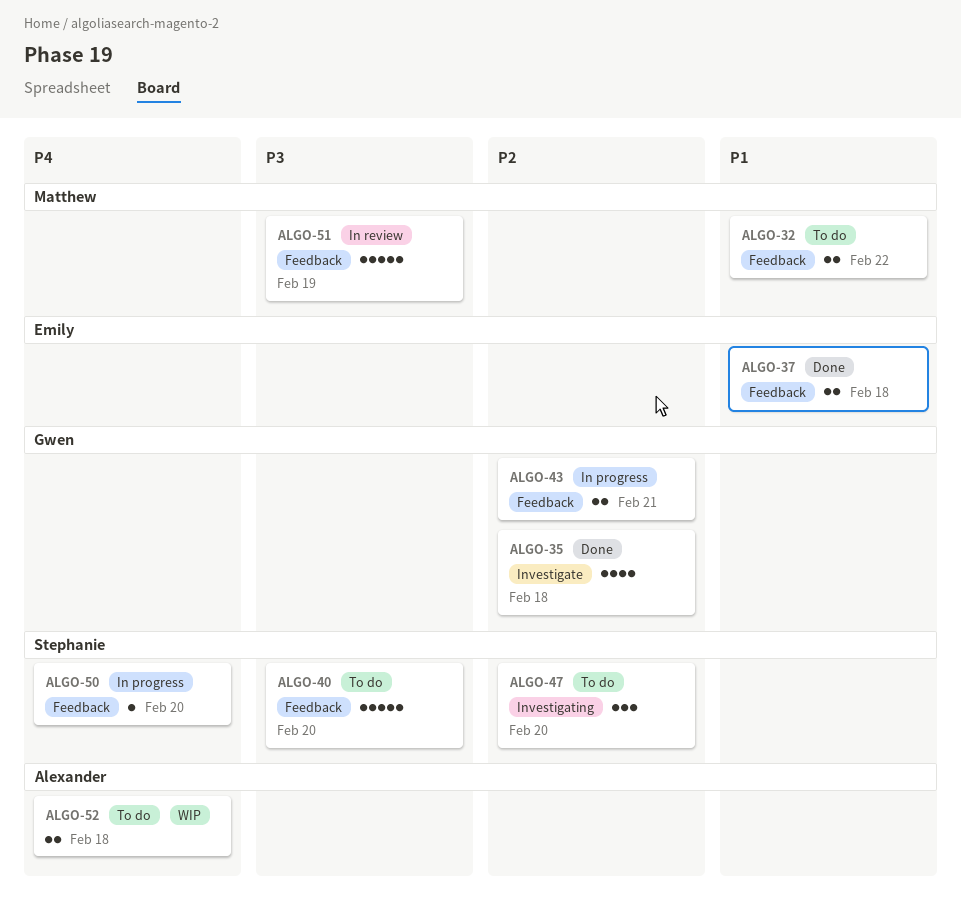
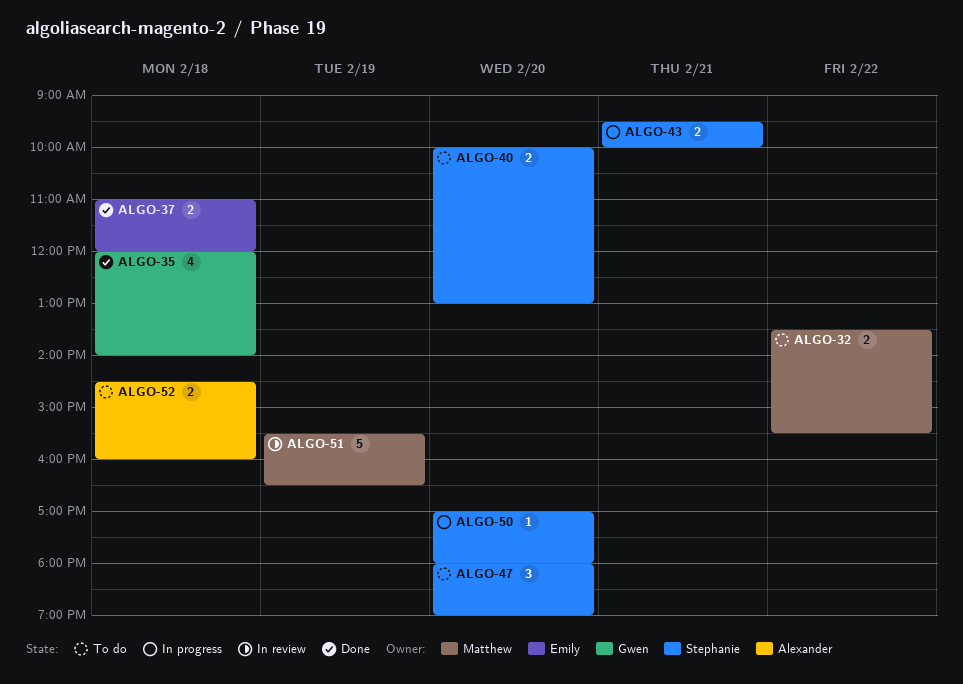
ALGO-40, estimate: 5 -> 2
ALGO-43, owner: Gwen -> Stephanie

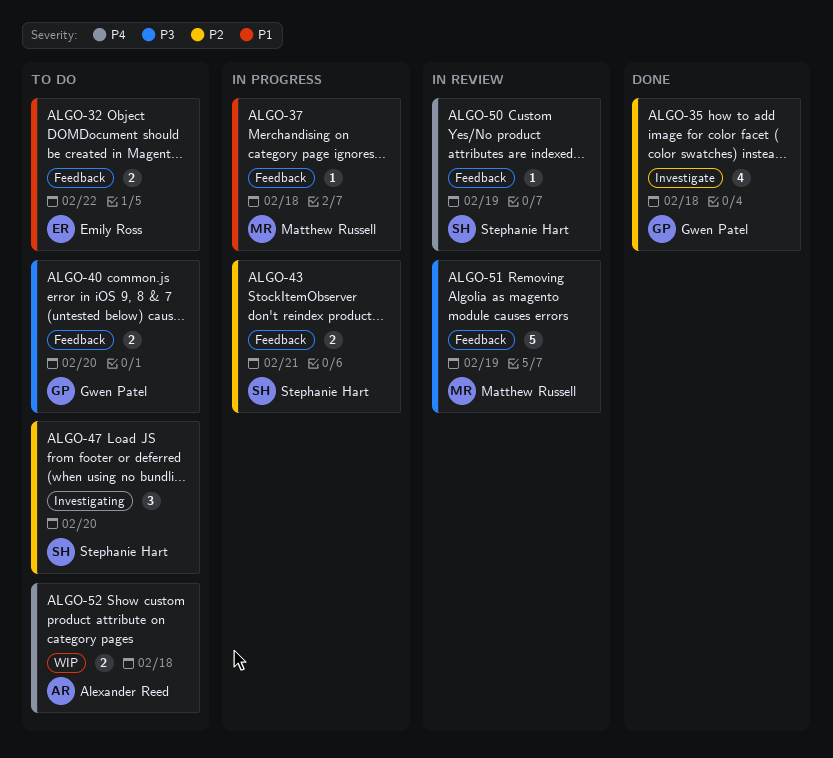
ALGO-32, owner: Matthew Russell -> Emily Ross
ALGO-37, status: Done -> In progress
ALGO-37, owner: Emily Ross -> Matthew Russell
ALGO-37, estimate: 2 -> 1
ALGO-40, owner: Stephanie Hart -> Gwen Patel
ALGO-50, status: In progress -> In review
ALGO-50, day: Feb 20 -> Feb 19

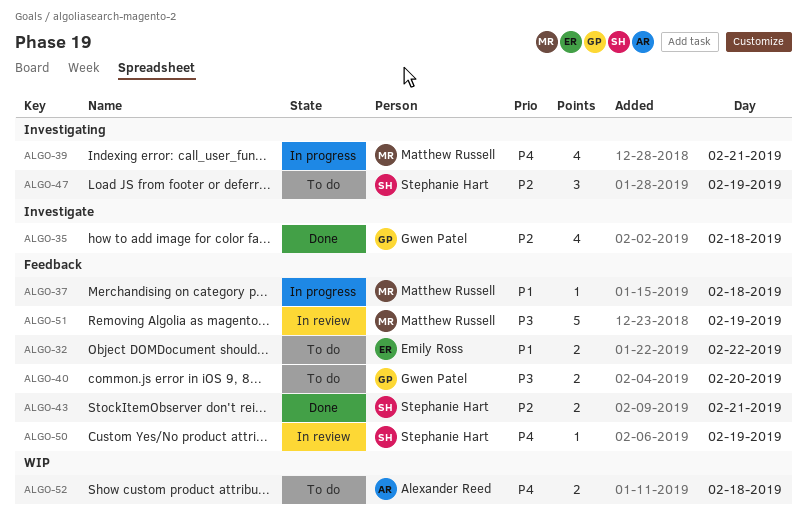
ALGO-39: none -> present
ALGO-43, status: In progress -> Done
ALGO-47, day: Feb 20 -> Feb 19

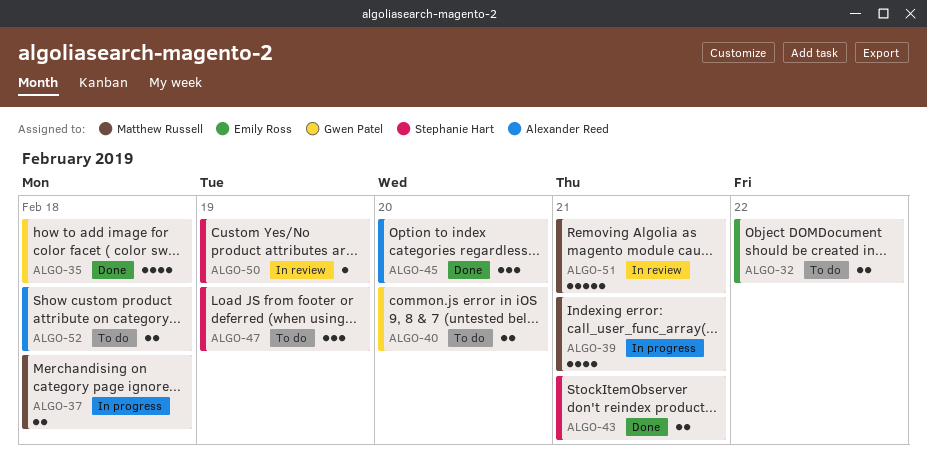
ALGO-37, estimate: 1 -> 2
ALGO-45: none -> present
ALGO-51, day: Feb 19 -> Feb 21

